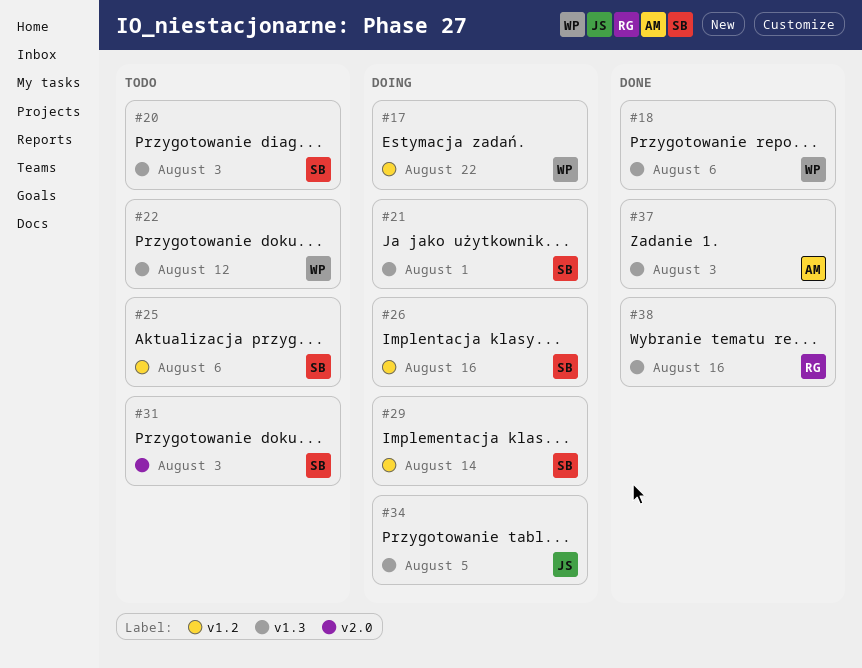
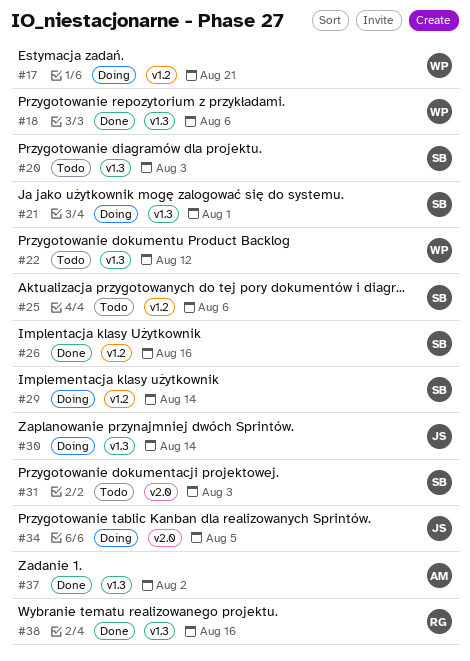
#17, due: Aug 22 -> Aug 21
#26, status: Doing -> Done
#30: none -> present
#34, label: v1.3 -> v2.0
#37, due: Aug 3 -> Aug 2

